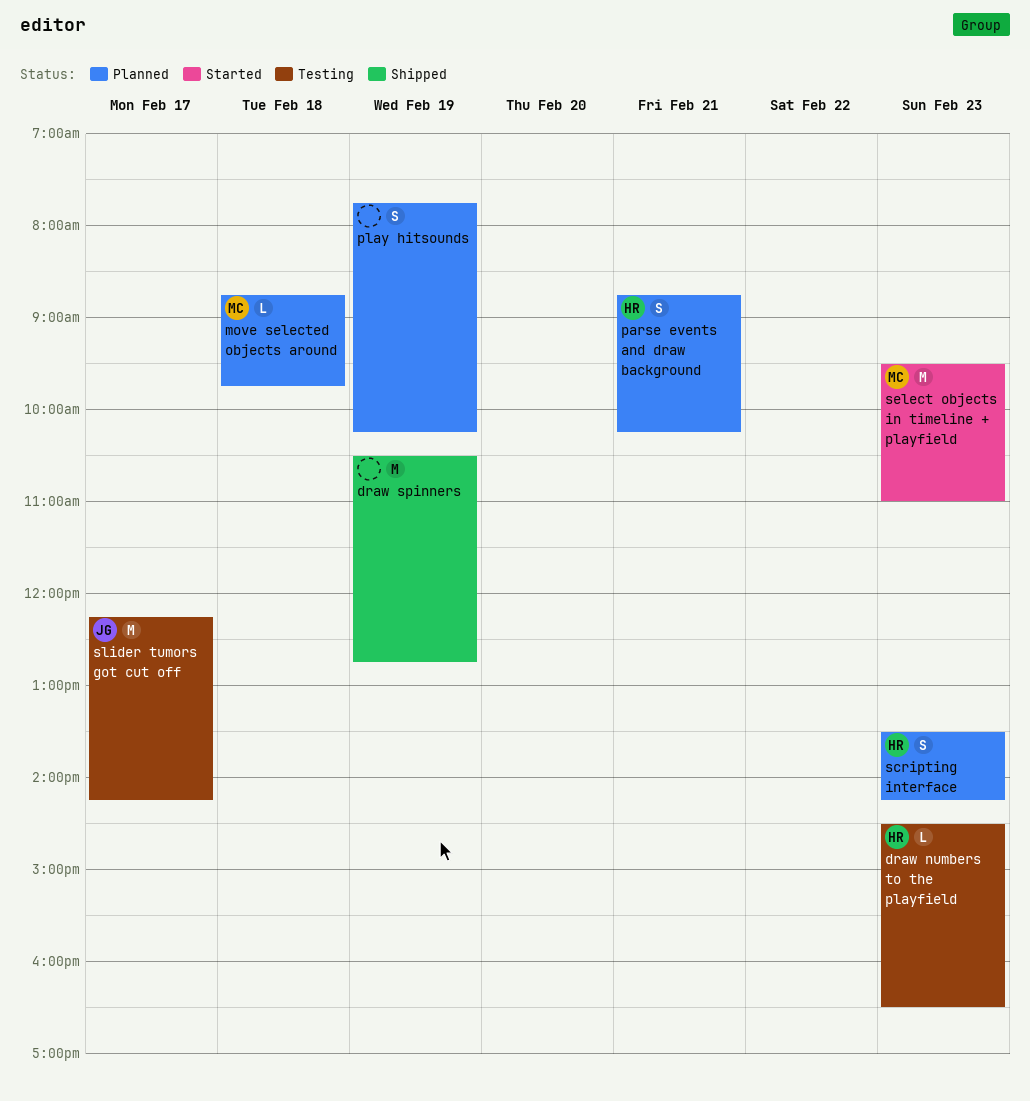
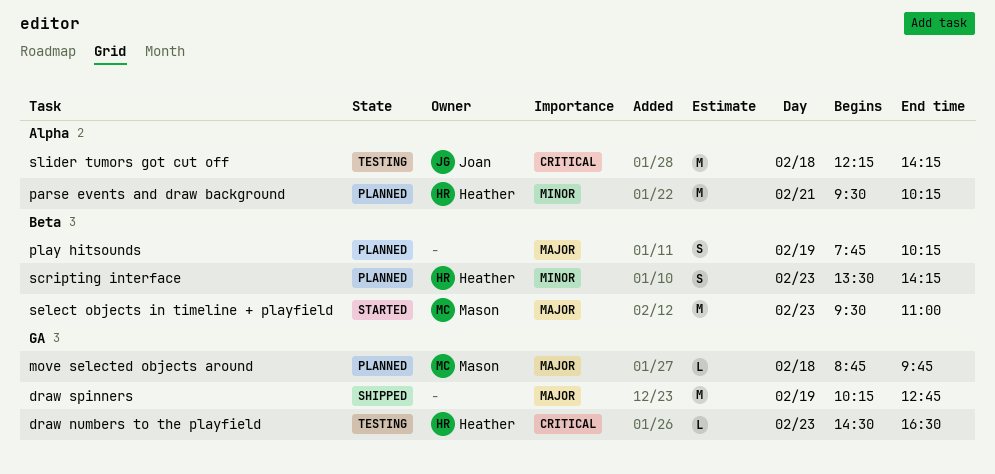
draw spinners, begins: 10:30 -> 10:15
parse events and draw background, estimate: S -> M
parse events and draw background, begins: 08:45 -> 09:30
slider tumors got cut off, day: Feb 17 -> Feb 18

